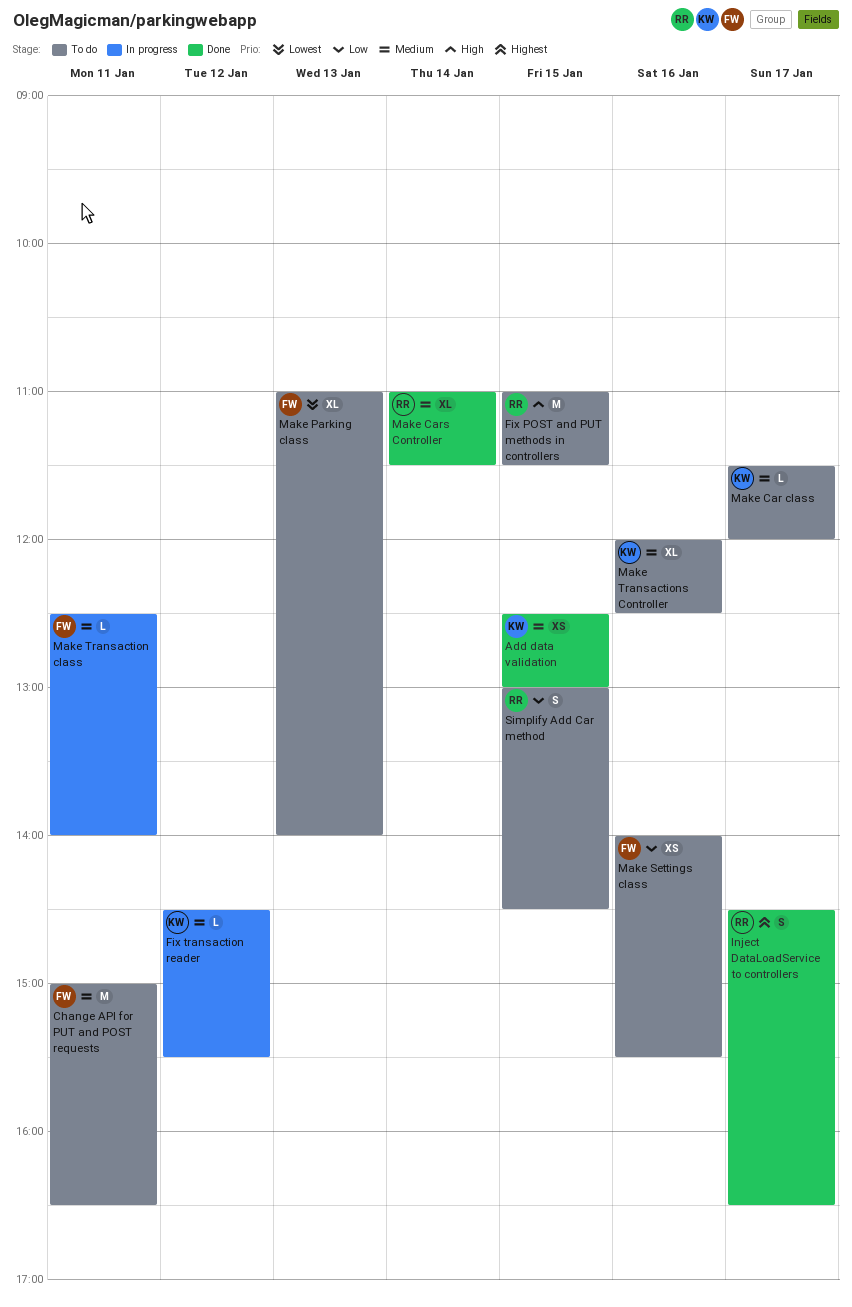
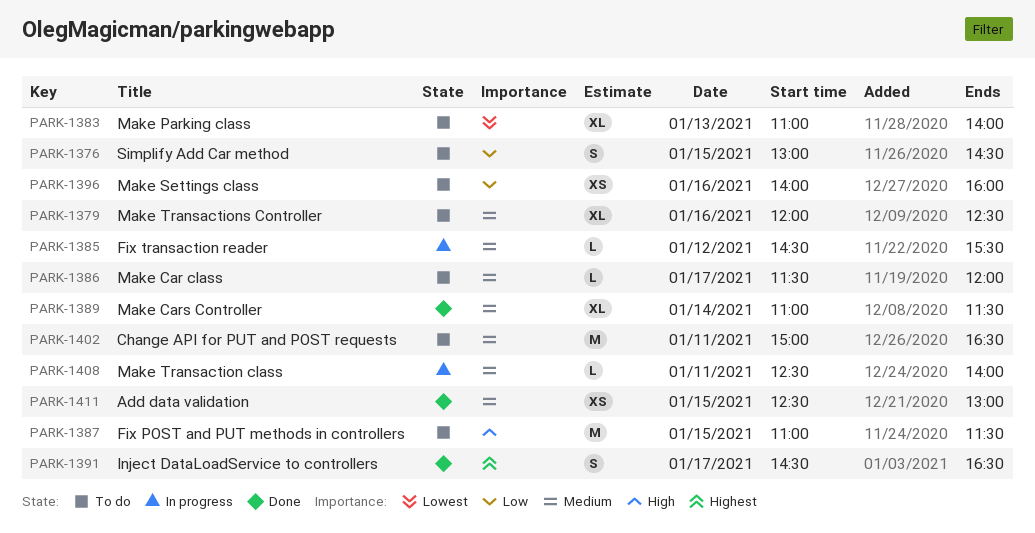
Make Settings class, ends: 15:30 -> 16:00

